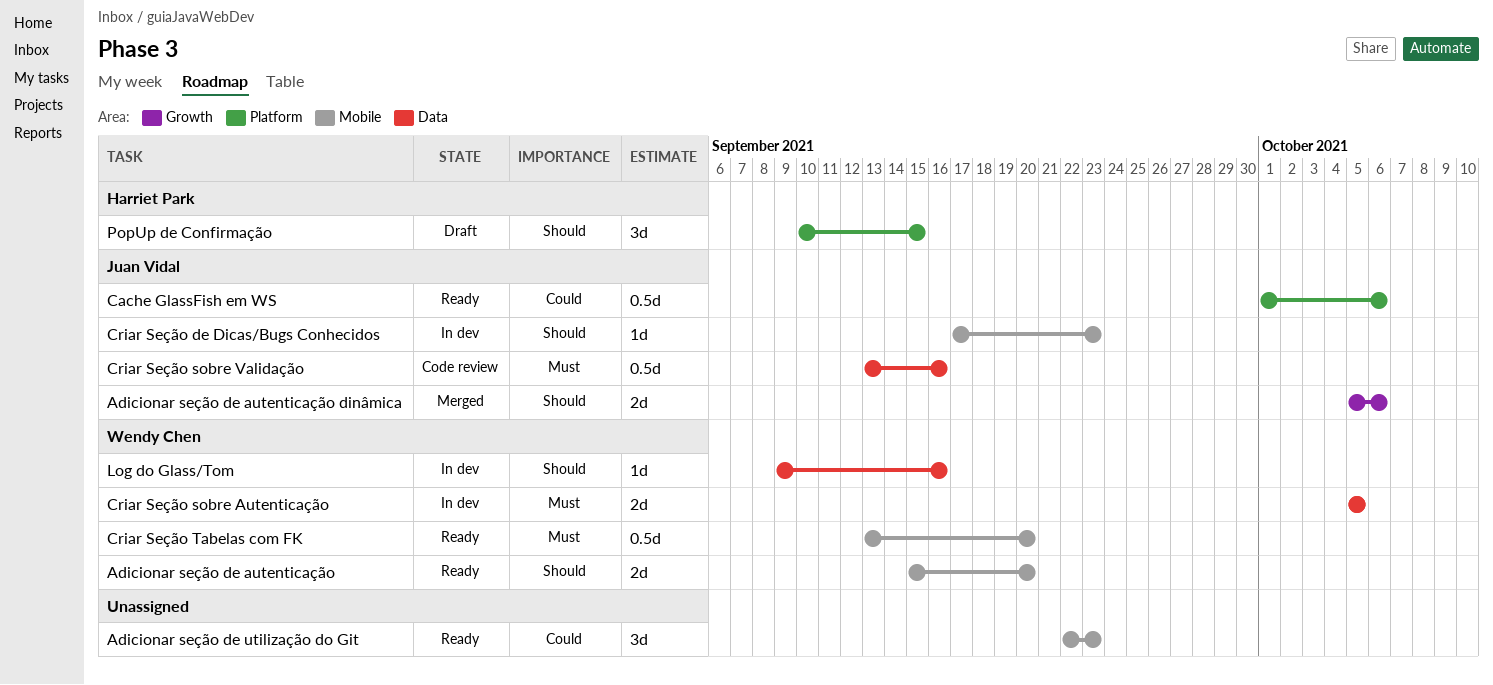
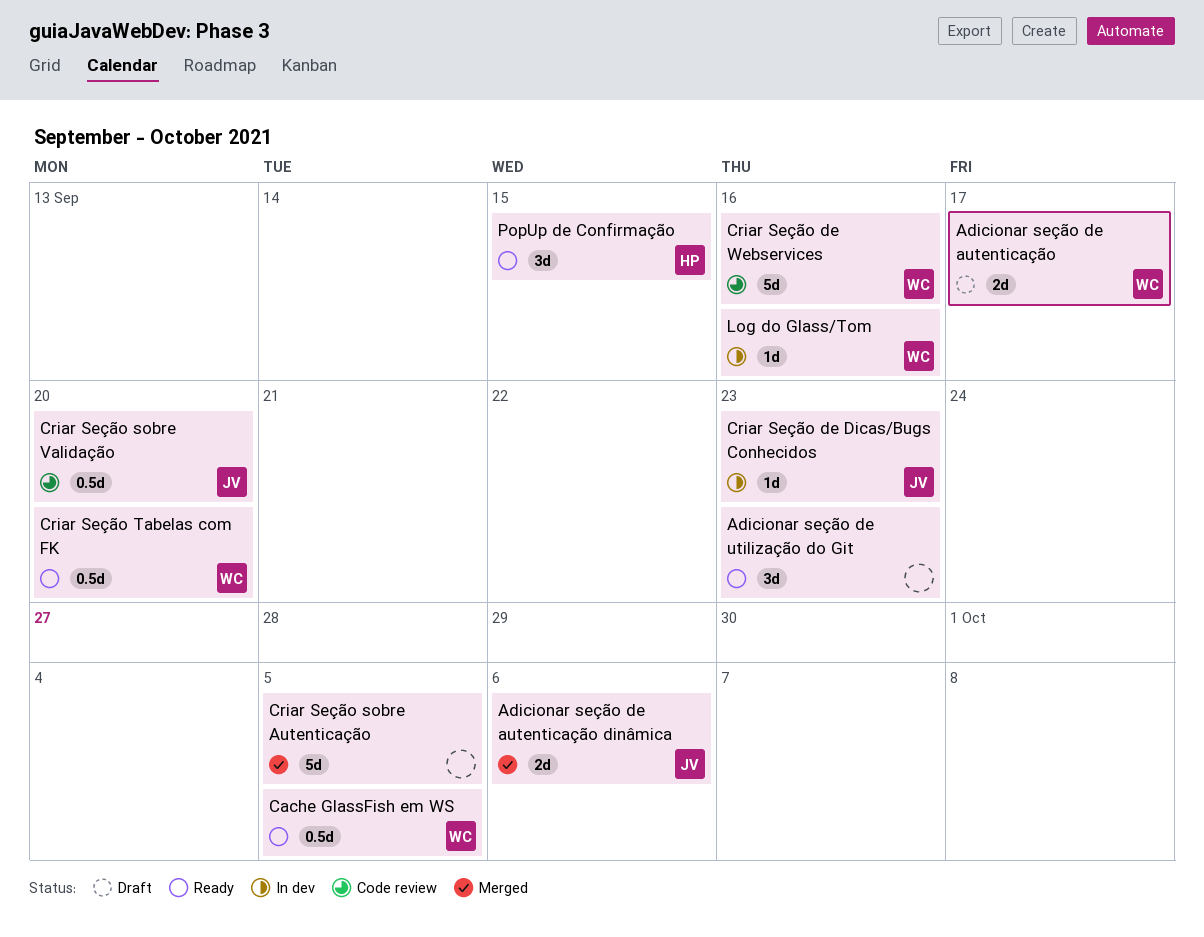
Adicionar seção de autenticação, status: Ready -> Draft
Adicionar seção de autenticação, due: Sep 20 -> Sep 17
Cache GlassFish em WS, owner: Juan Vidal -> Wendy Chen
Cache GlassFish em WS, due: Oct 6 -> Oct 5
Criar Seção de Webservices: none -> present
Criar Seção sobre Autenticação, status: In dev -> Merged
Criar Seção sobre Autenticação, owner: Wendy Chen -> none
Criar Seção sobre Autenticação, estimate: 2d -> 5d
Criar Seção sobre Validação, due: Sep 16 -> Sep 20
PopUp de Confirmação, status: Draft -> Ready

